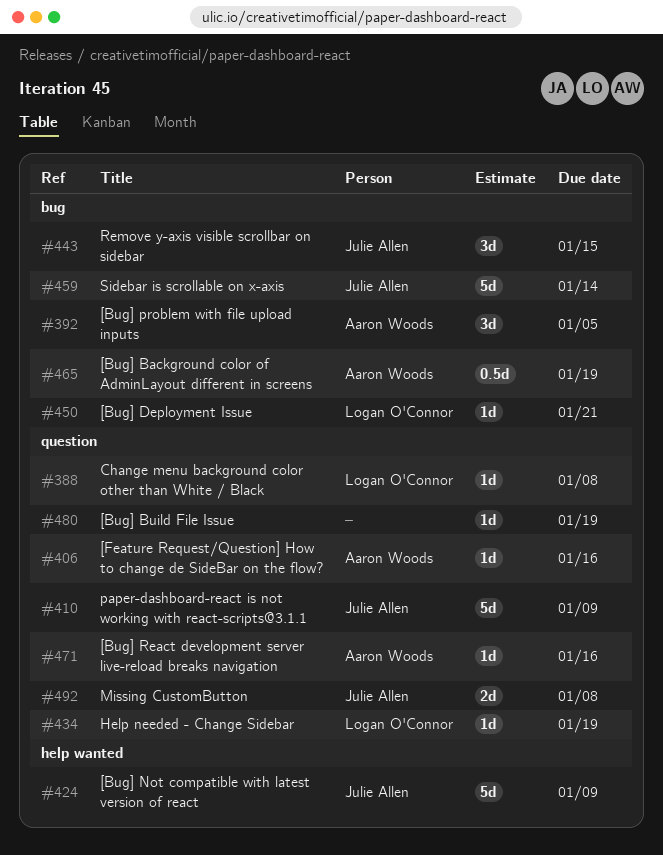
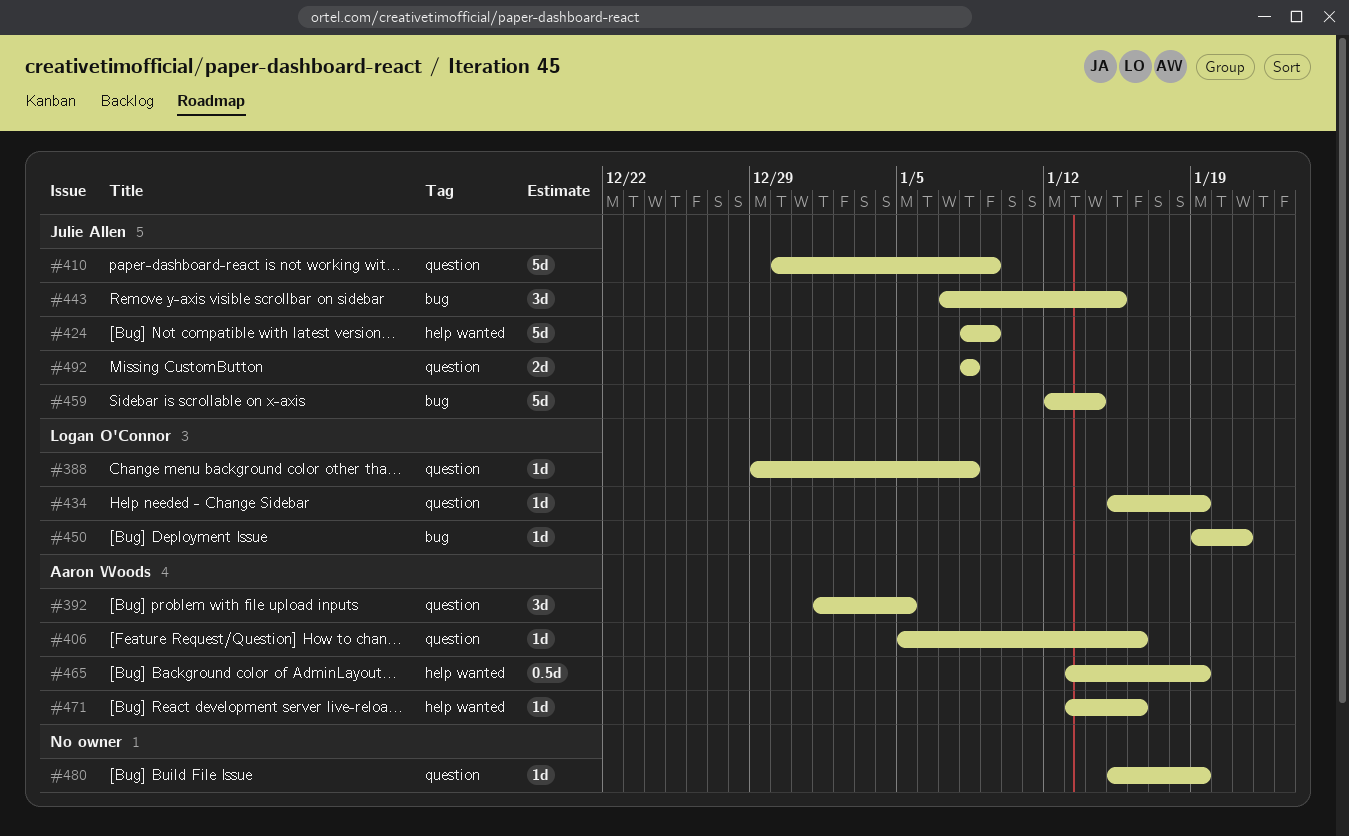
#392, label: bug -> question
#465, label: bug -> help wanted
#471, label: question -> help wanted

